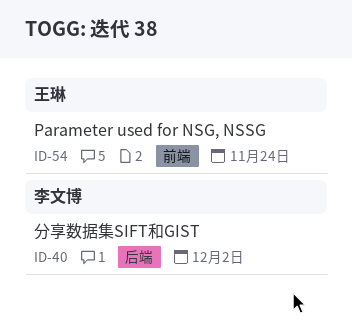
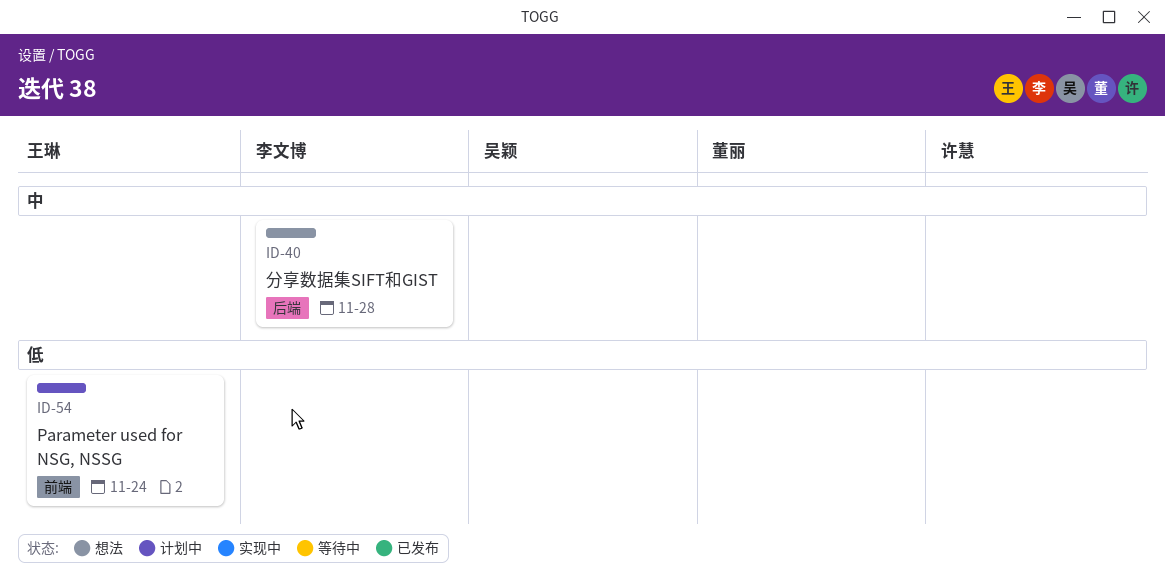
ID-40, due: Dec 2 -> Nov 28

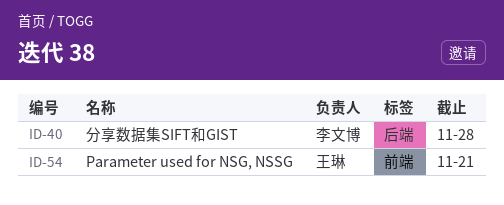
ID-54, due: Nov 24 -> Nov 21

